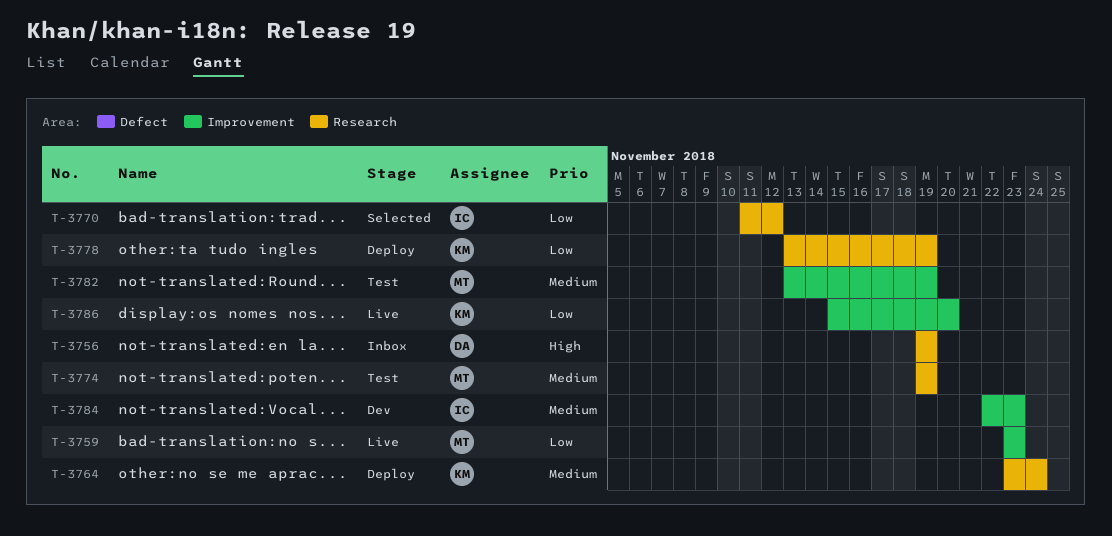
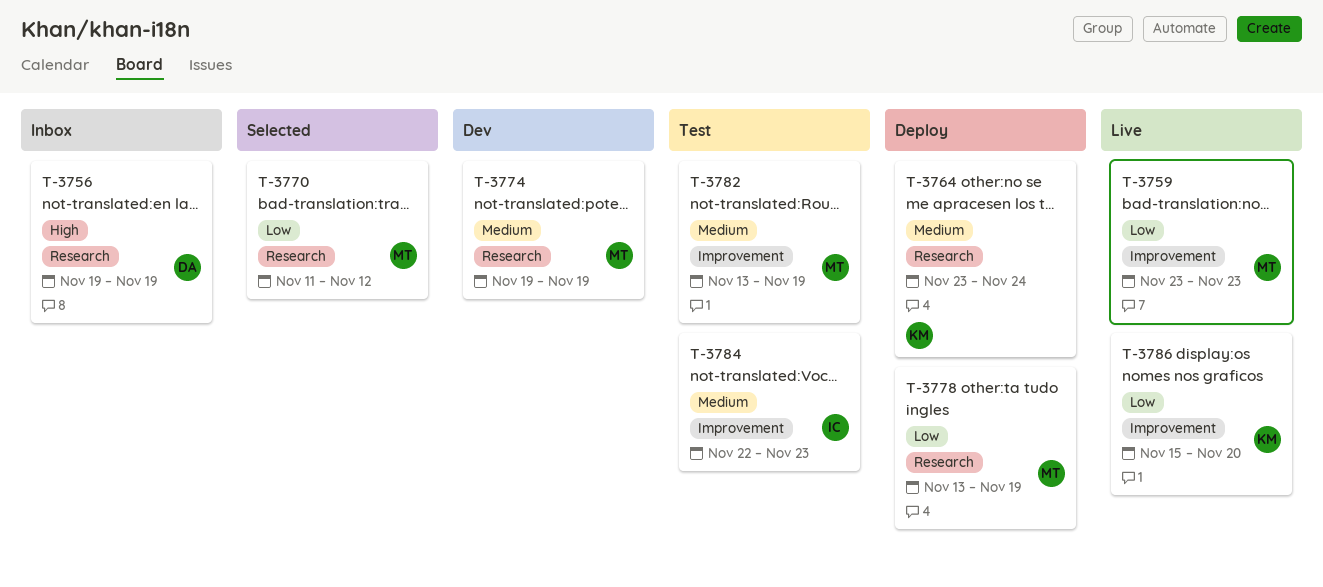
T-3770, owner: IC -> MT
T-3774, status: Test -> Dev
T-3778, owner: KM -> MT
T-3784, status: Dev -> Test

